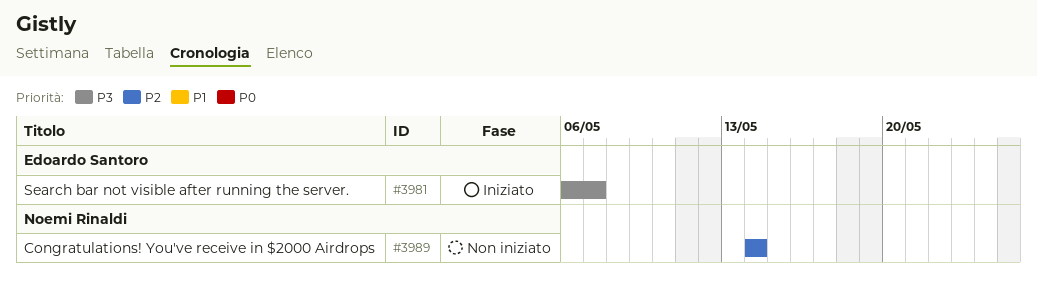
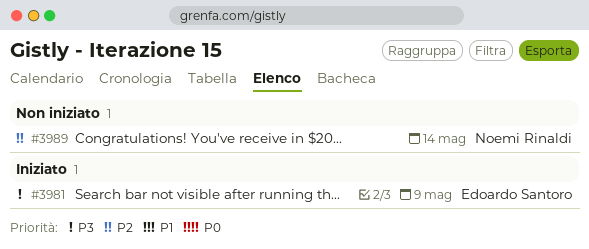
#3981, due: May 7 -> May 9

